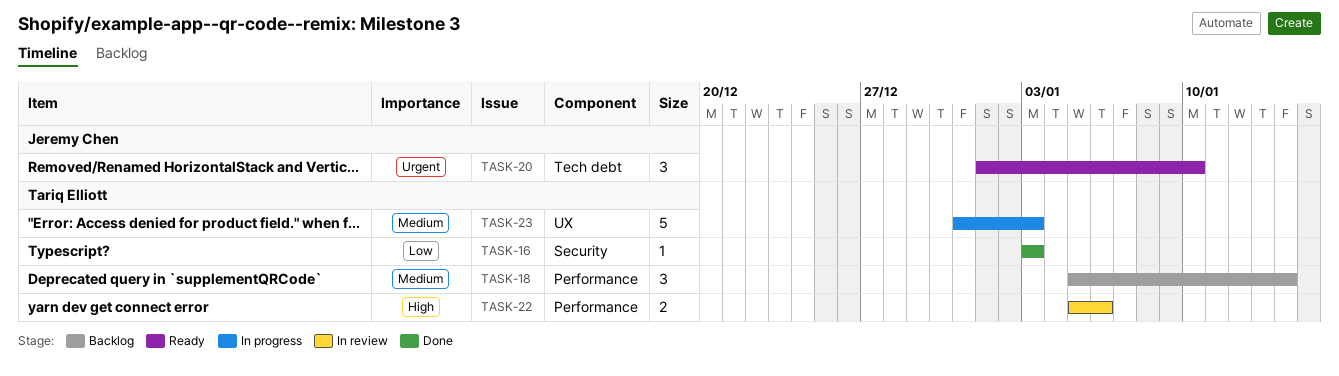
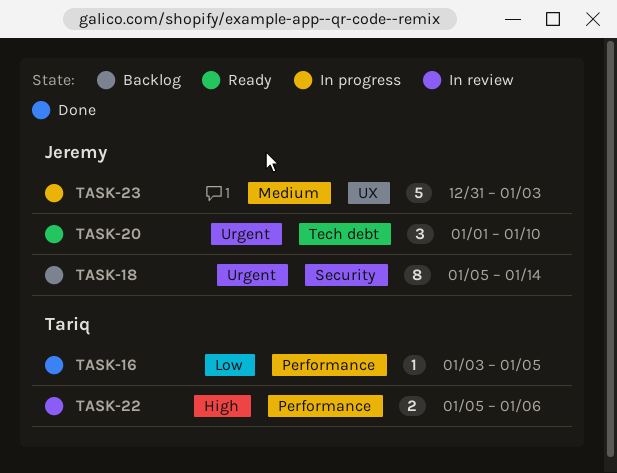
TASK-16, label: Security -> Performance
TASK-16, due: Jan 3 -> Jan 5
TASK-18, owner: Tariq Elliott -> Jeremy Chen
TASK-18, priority: Medium -> Urgent
TASK-18, label: Performance -> Security
TASK-18, estimate: 3 -> 8
TASK-23, owner: Tariq Elliott -> Jeremy Chen

